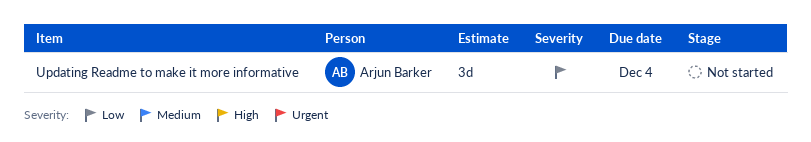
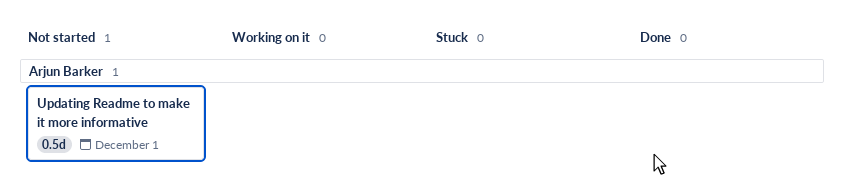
Updating Readme to make it more informative, estimate: 3d -> 0.5d
Updating Readme to make it more informative, due: Dec 4 -> Dec 1

